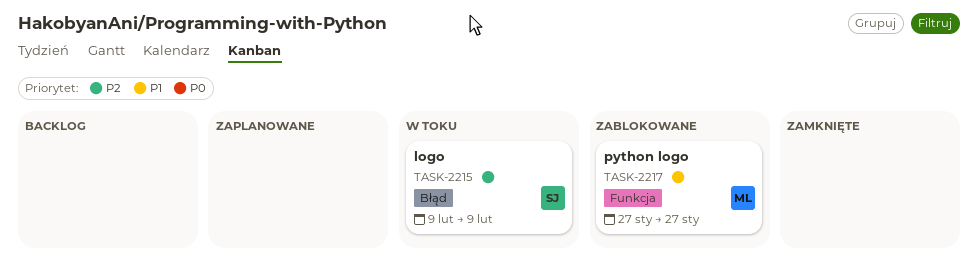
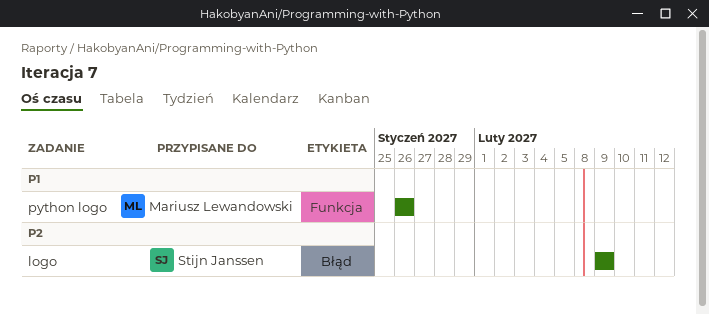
python logo, start: Jan 27 -> Jan 26
python logo, due: Jan 27 -> Jan 26

